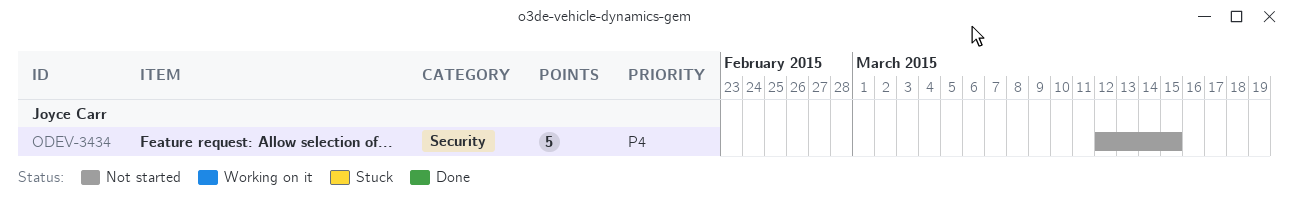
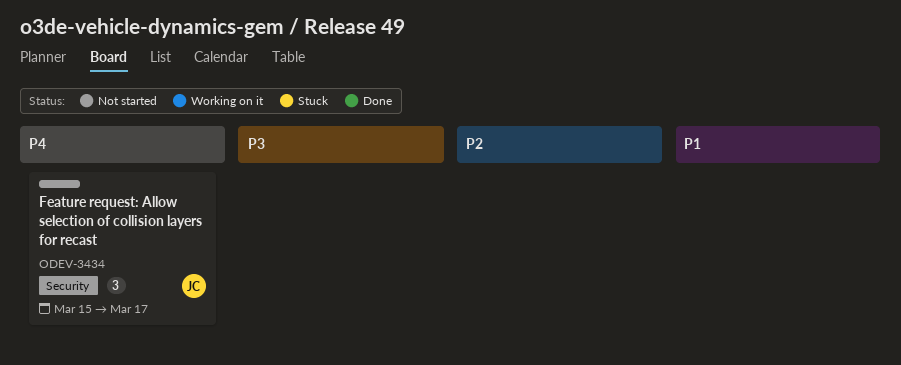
ODEV-3434, estimate: 5 -> 3
ODEV-3434, start: Mar 12 -> Mar 15
ODEV-3434, due: Mar 15 -> Mar 17

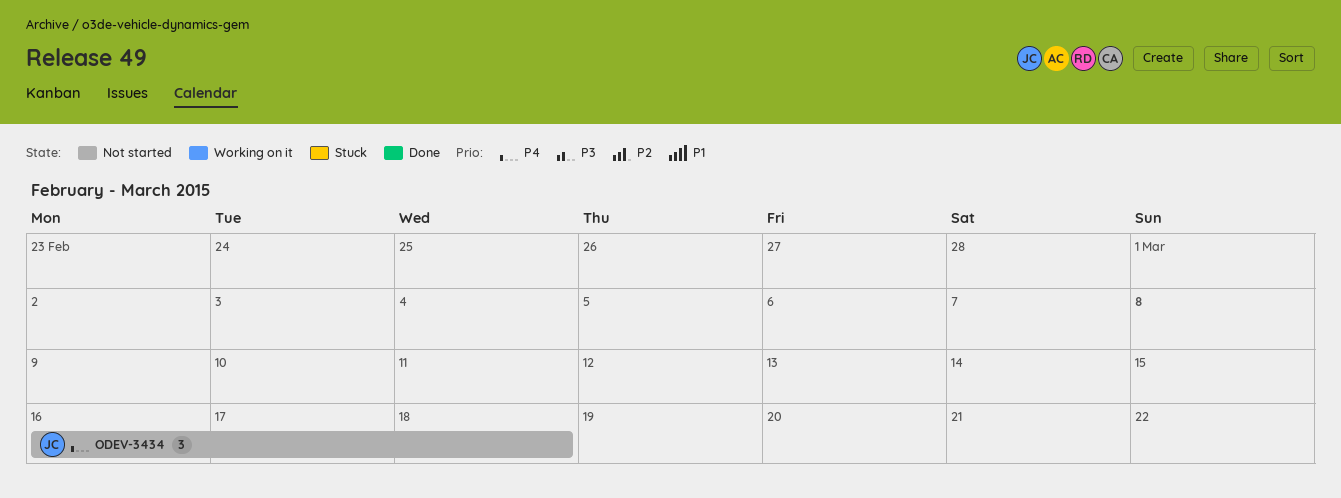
ODEV-3434, start: Mar 15 -> Mar 16
ODEV-3434, due: Mar 17 -> Mar 18

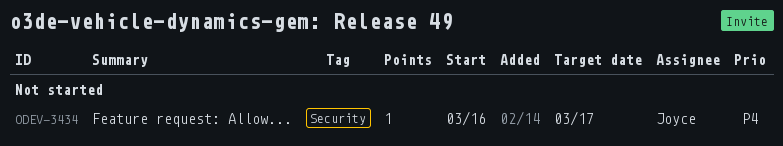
ODEV-3434, estimate: 3 -> 1
ODEV-3434, due: Mar 18 -> Mar 17

